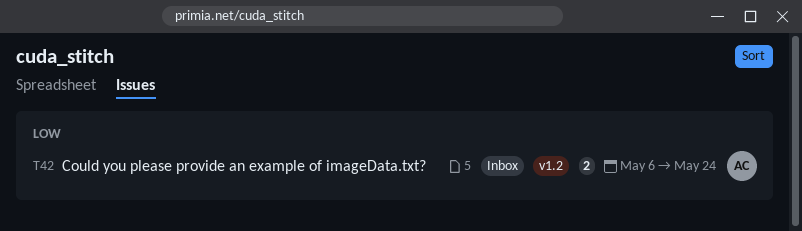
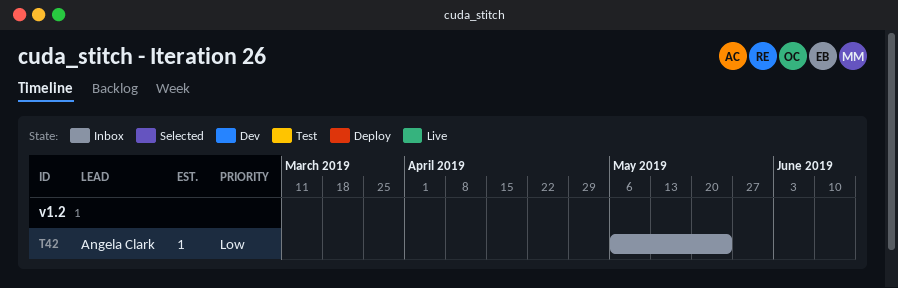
T42, estimate: 2 -> 1

